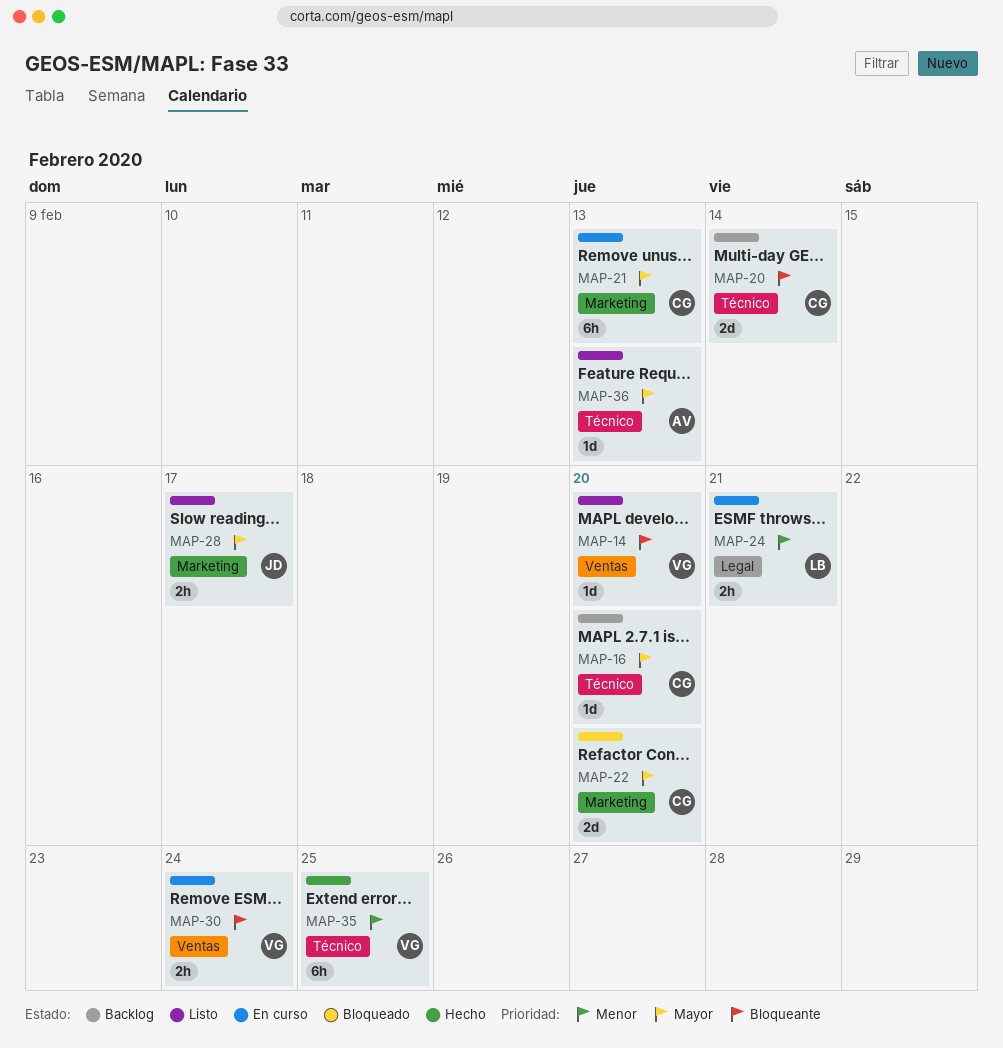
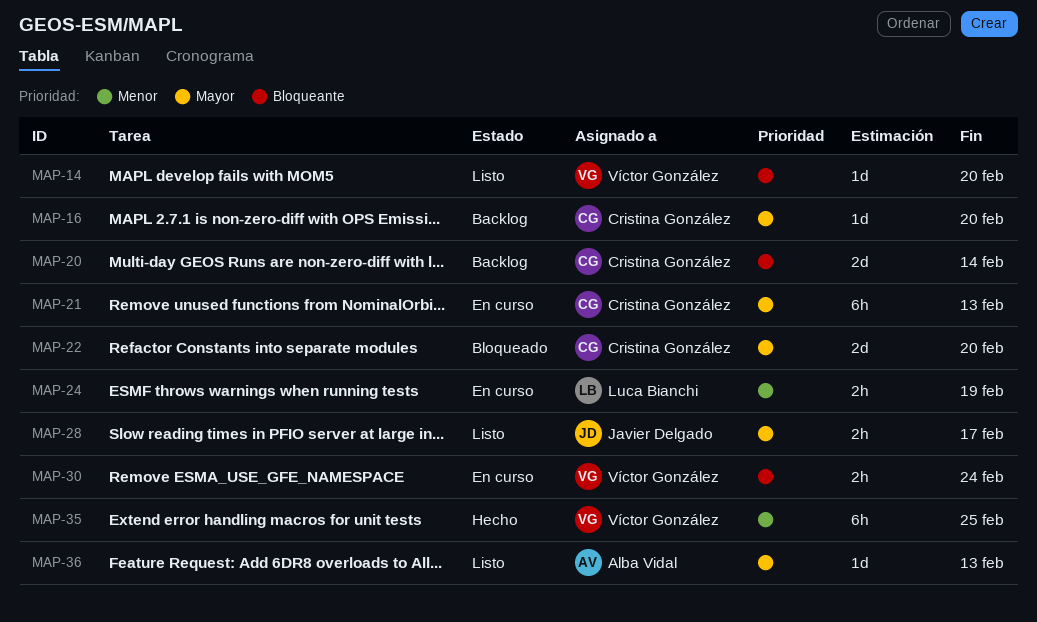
MAP-24, due: Feb 21 -> Feb 19

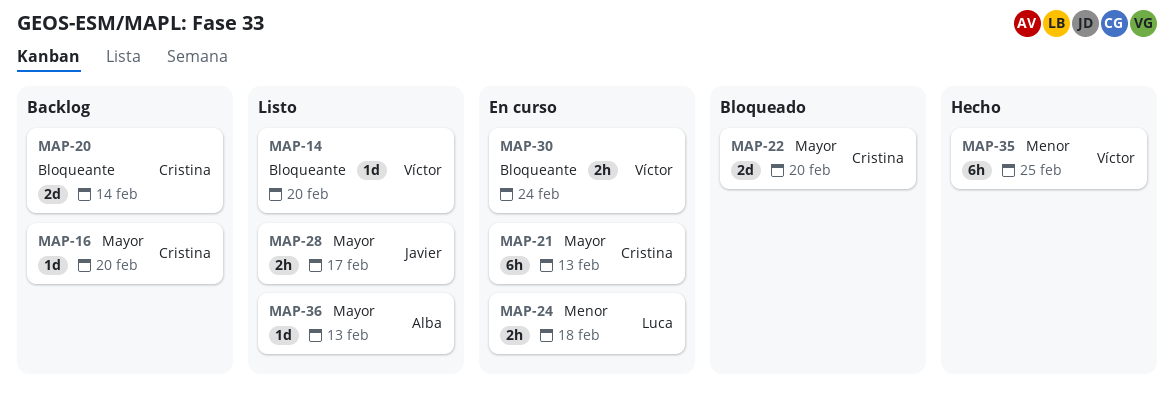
MAP-24, due: Feb 19 -> Feb 18

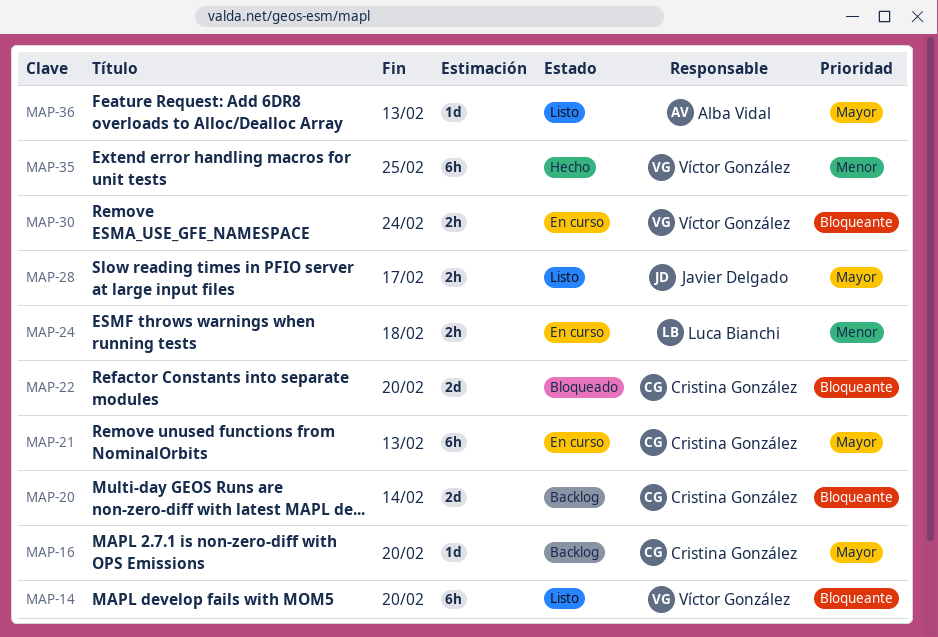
MAP-14, estimate: 1d -> 6h
MAP-22, priority: Mayor -> Bloqueante

